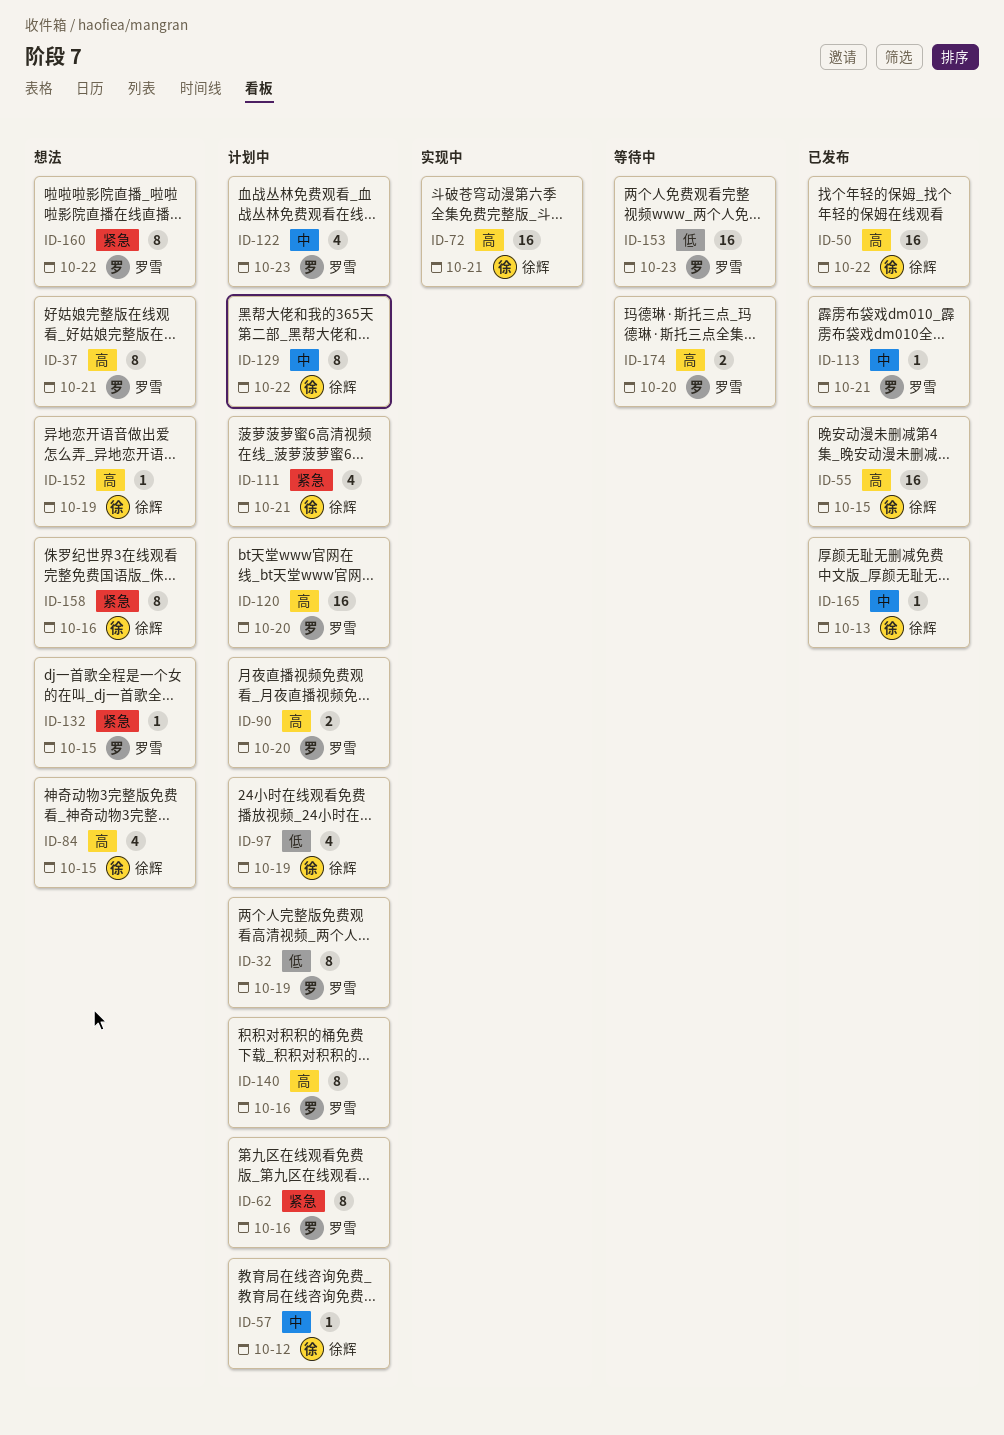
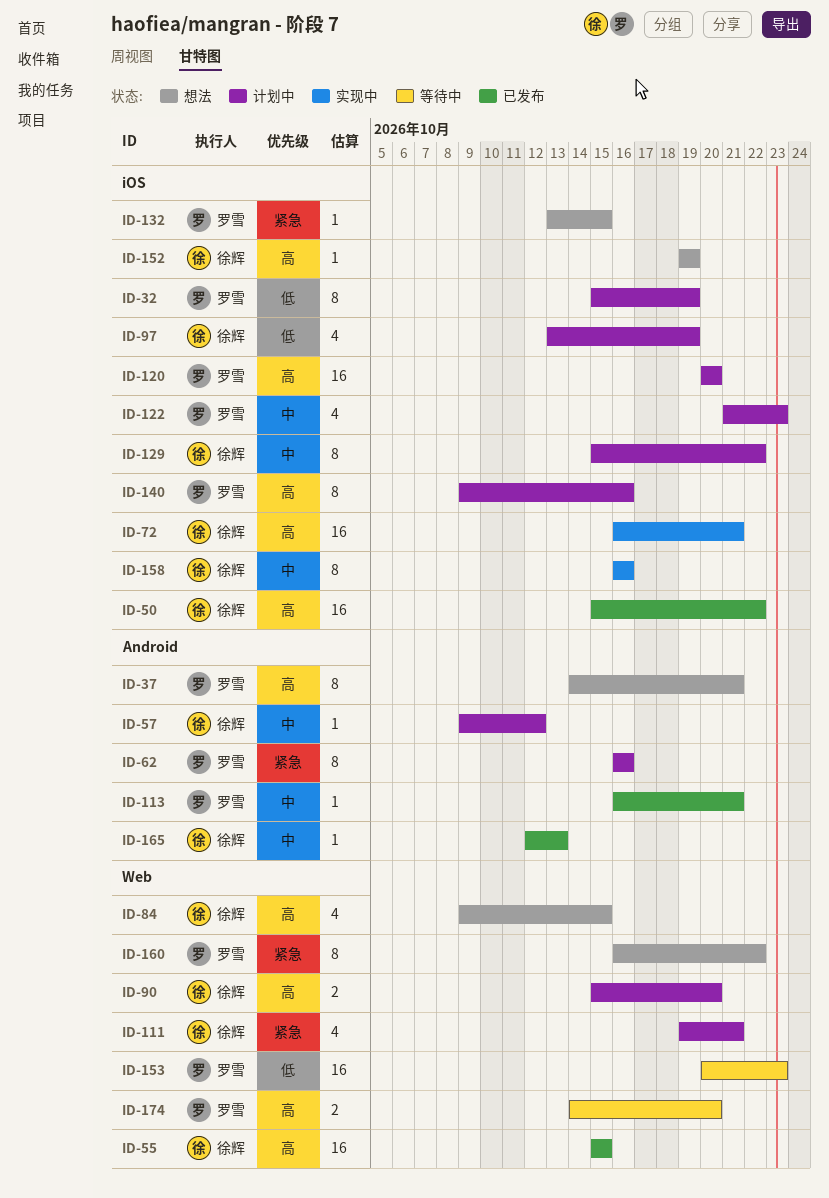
ID-90, owner: 罗雪 -> 徐辉
ID-158, status: 想法 -> 实现中
ID-158, priority: 紧急 -> 中

